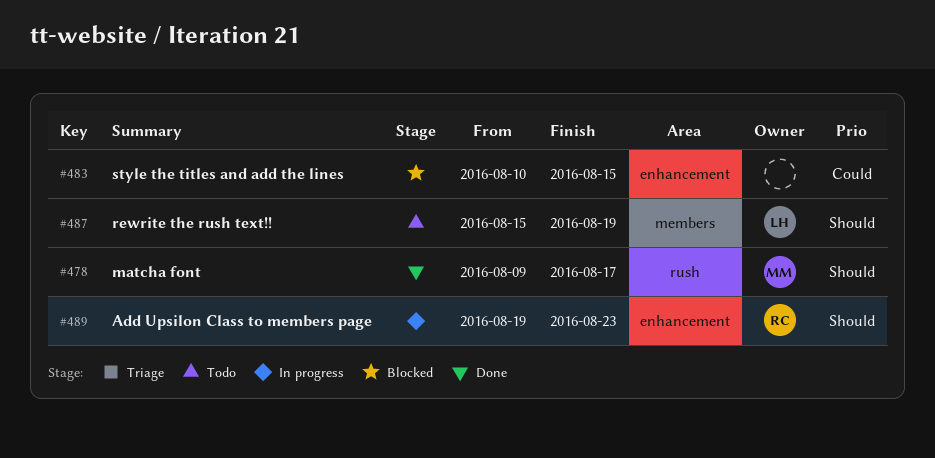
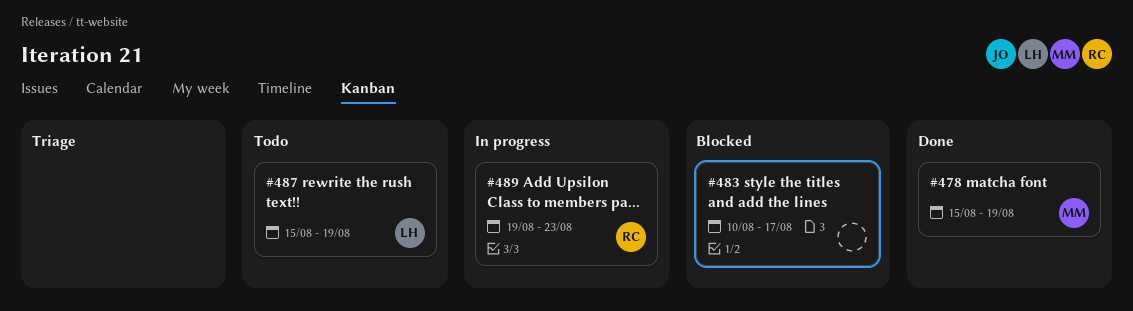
#478, start: Aug 9 -> Aug 15
#478, due: Aug 17 -> Aug 19
#483, due: Aug 15 -> Aug 17

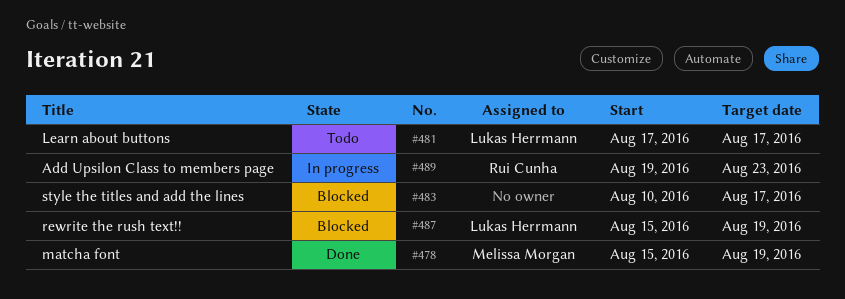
#481: none -> present
#487, status: Todo -> Blocked

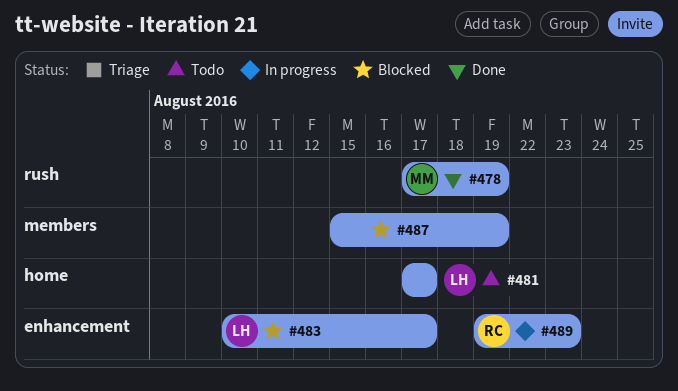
#478, start: Aug 15 -> Aug 17
#483, owner: none -> Lukas Herrmann
#487, owner: Lukas Herrmann -> none

